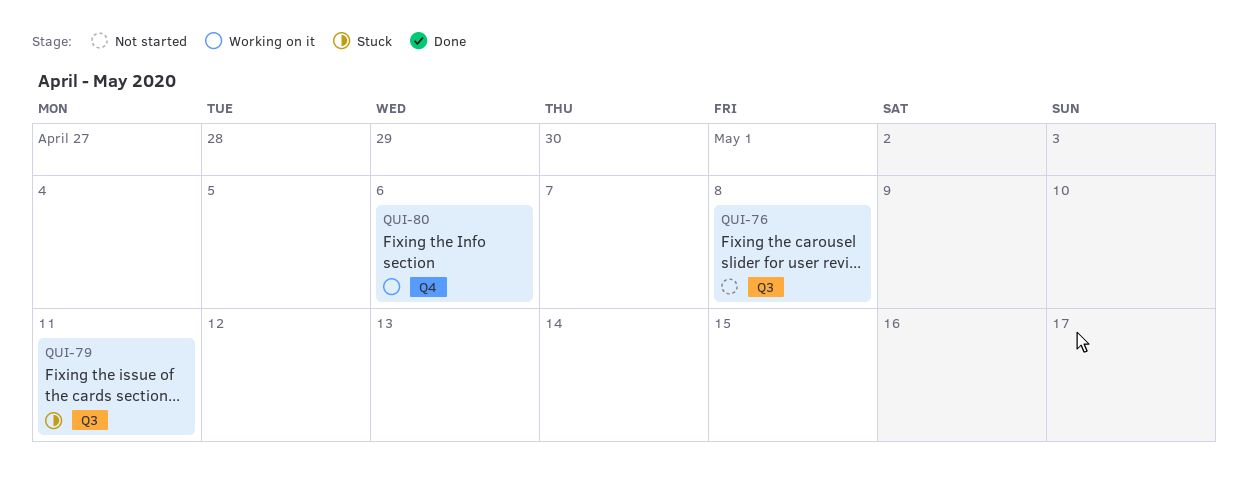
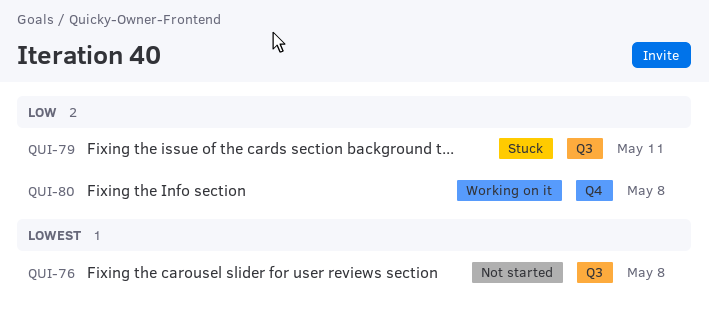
QUI-80, due: May 6 -> May 8

